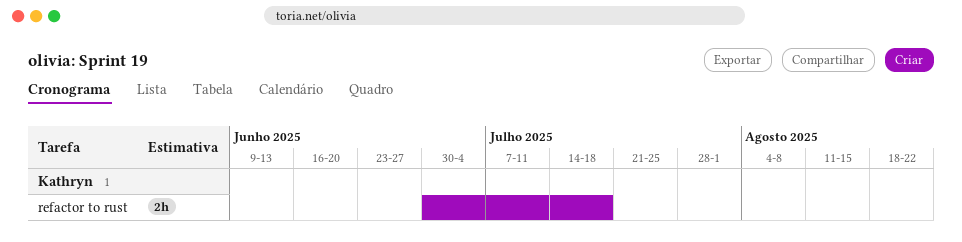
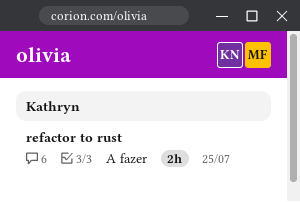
refactor to rust, due: Jul 18 -> Jul 25

